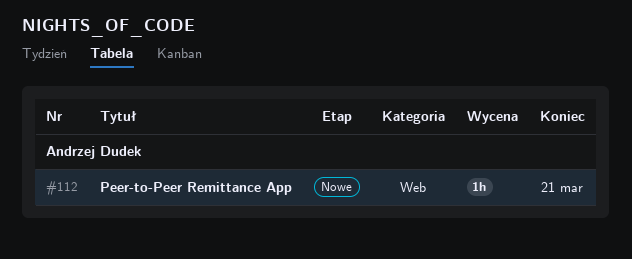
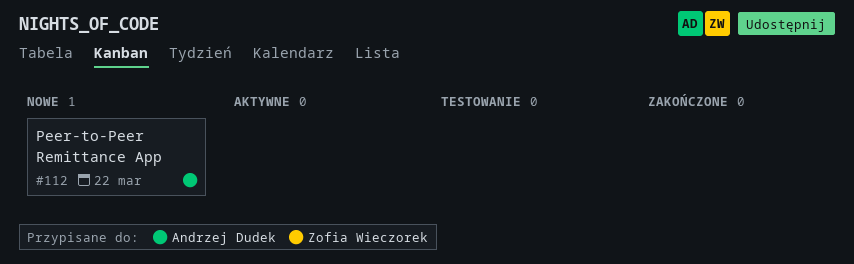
#112, due: Mar 21 -> Mar 22

